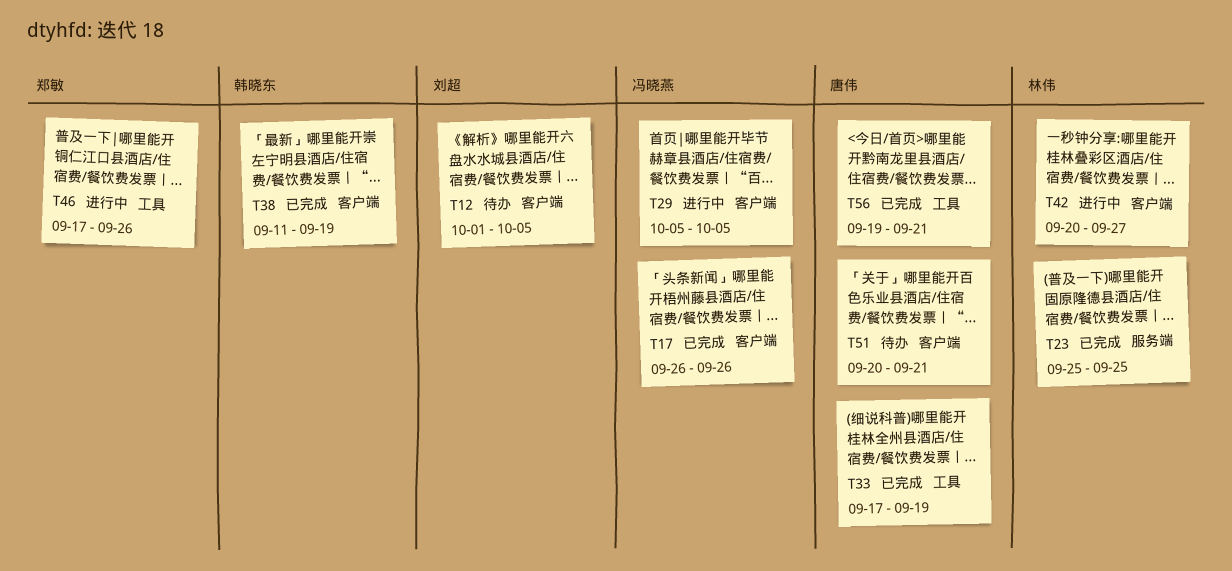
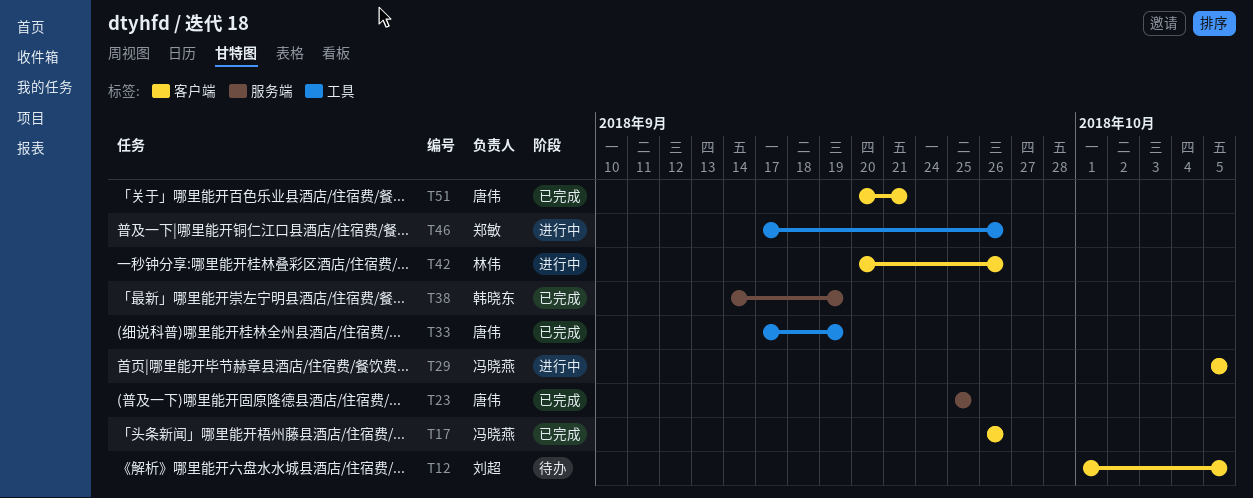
T23, owner: 林伟 -> 唐伟
T38, label: 客户端 -> 服务端
T38, start: Sep 11 -> Sep 14
T42, due: Sep 27 -> Sep 26
T51, status: 待办 -> 已完成
T56: present -> none

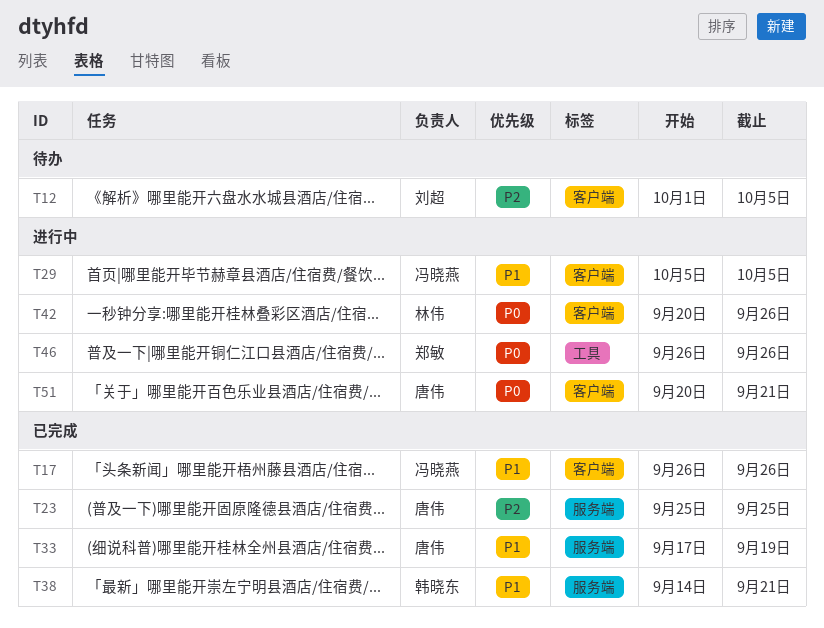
T33, label: 工具 -> 服务端
T38, due: Sep 19 -> Sep 21
T46, start: Sep 17 -> Sep 26
T51, status: 已完成 -> 进行中

